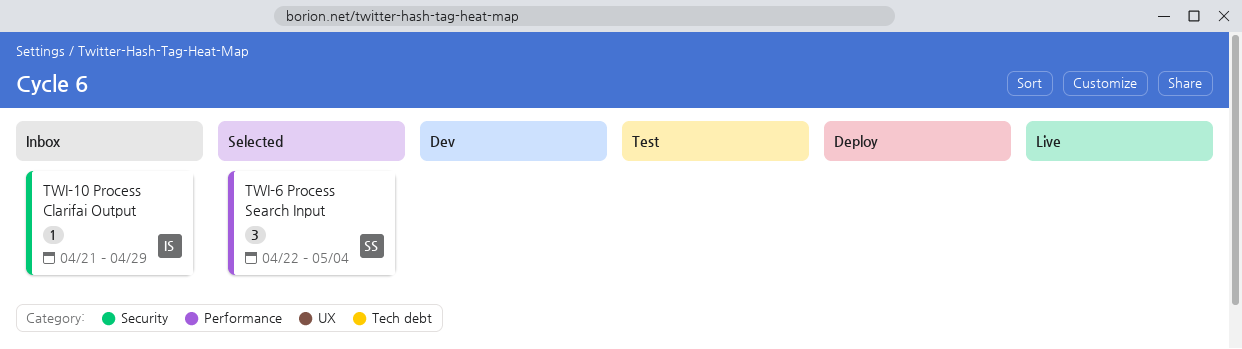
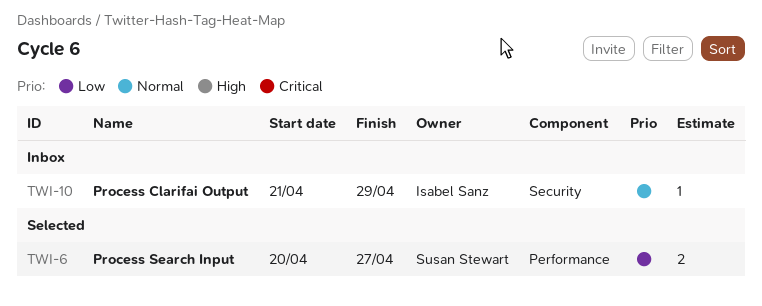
TWI-6, estimate: 3 -> 2
TWI-6, start: Apr 22 -> Apr 20
TWI-6, due: May 4 -> Apr 27

